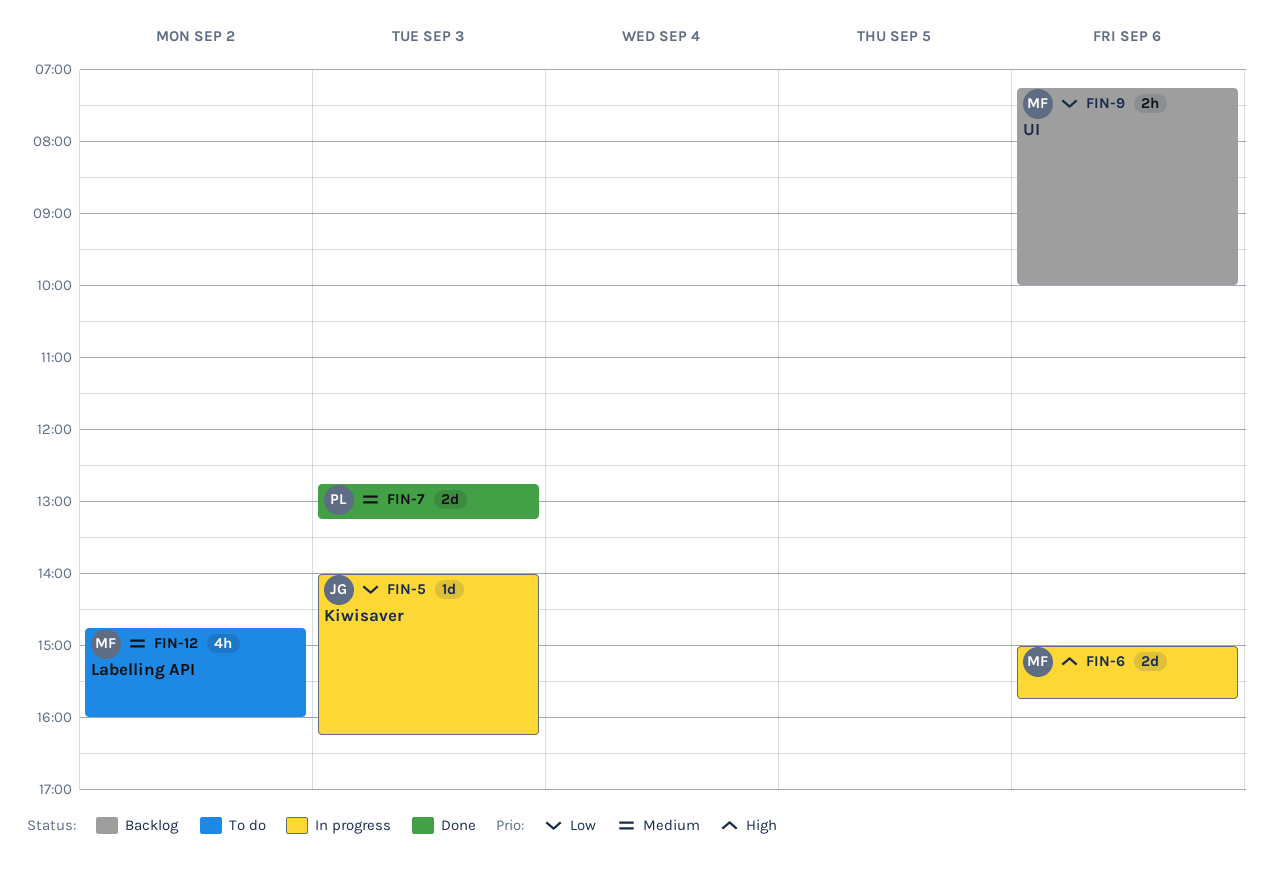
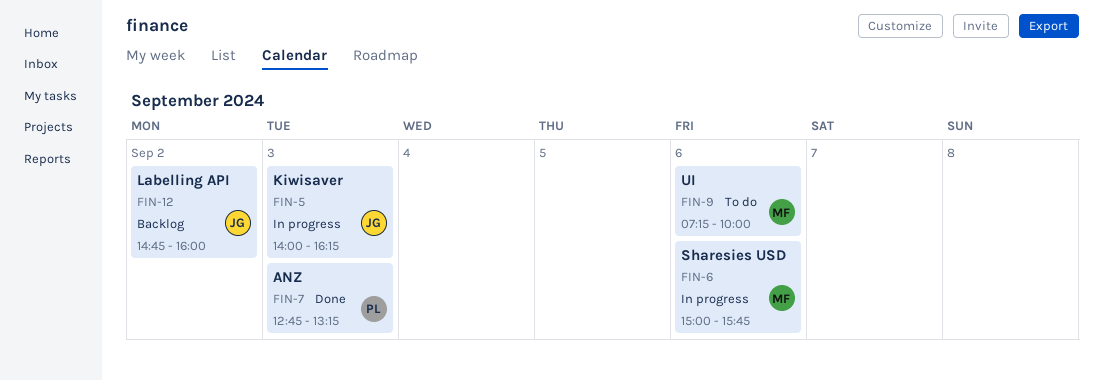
FIN-9, status: Backlog -> To do
FIN-12, status: To do -> Backlog
FIN-12, owner: MF -> JG

